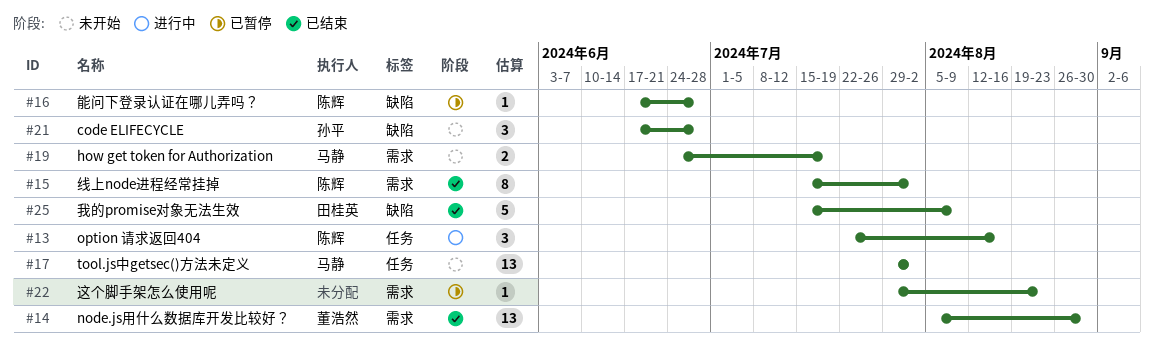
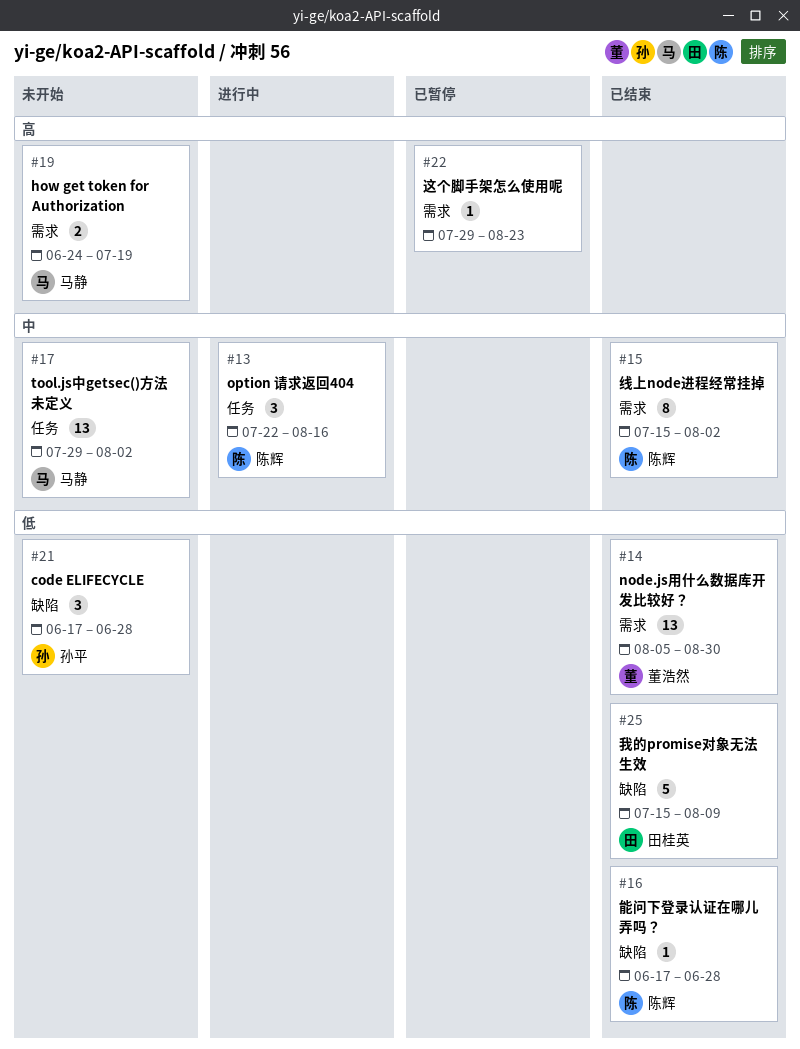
#16, status: 已暂停 -> 已结束

